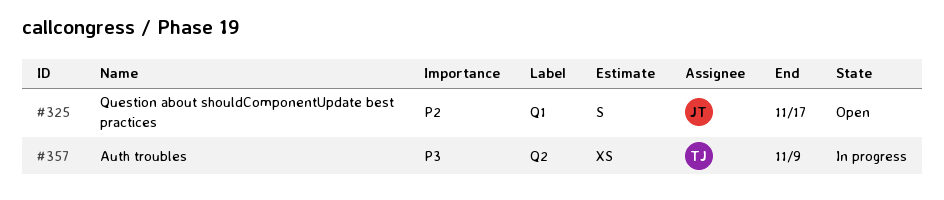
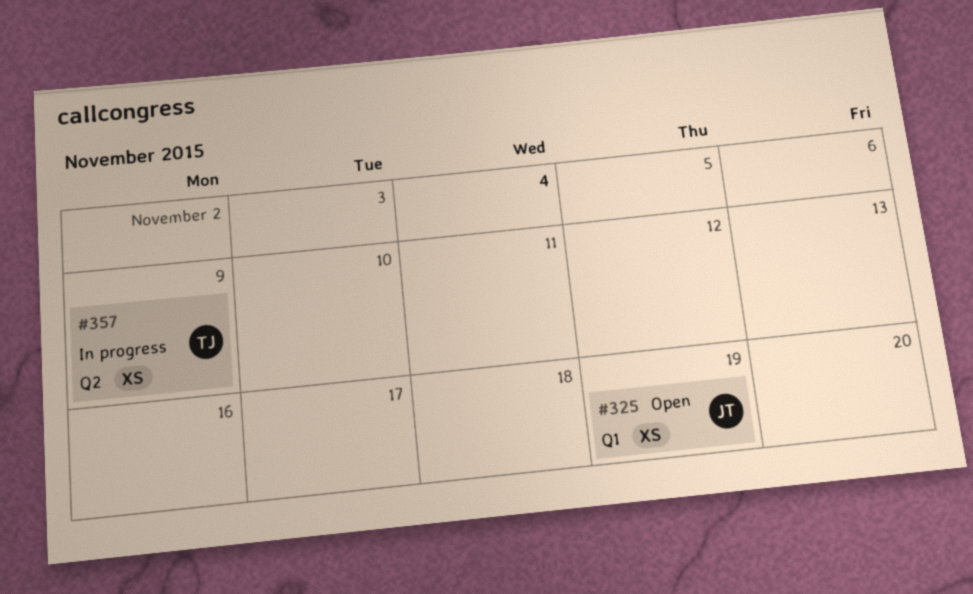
#325, estimate: S -> XS
#325, due: Nov 17 -> Nov 19

